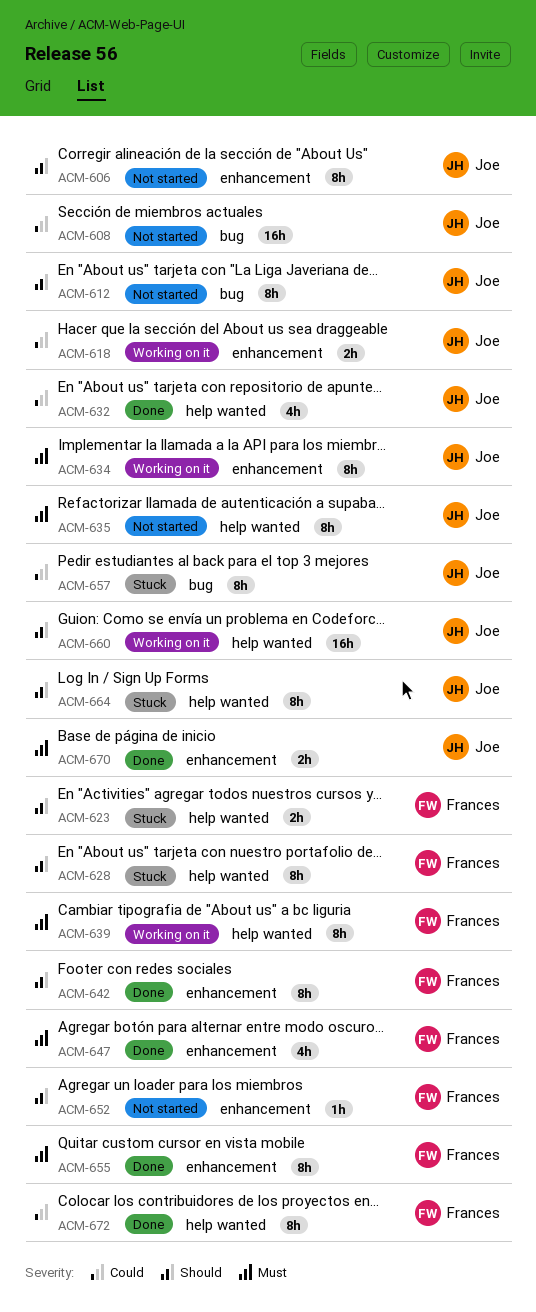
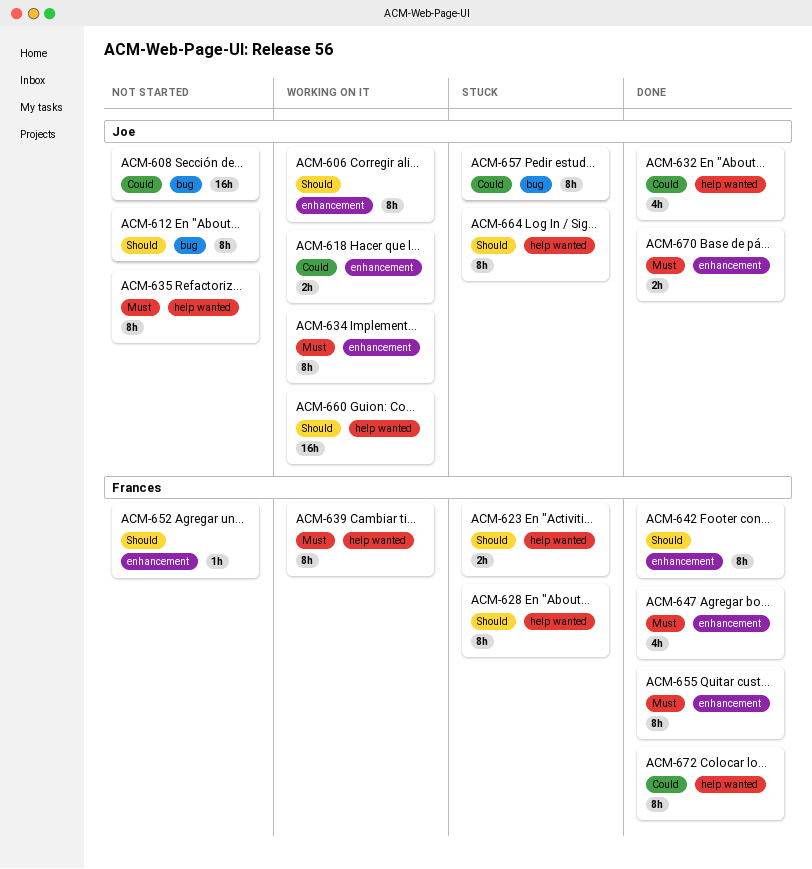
ACM-606, status: Not started -> Working on it

